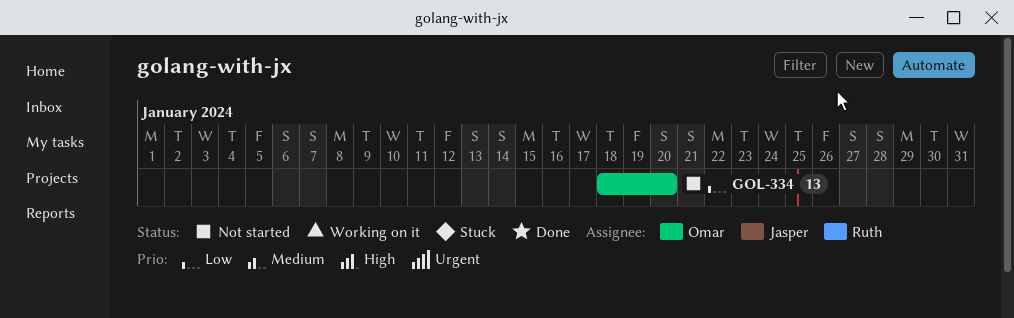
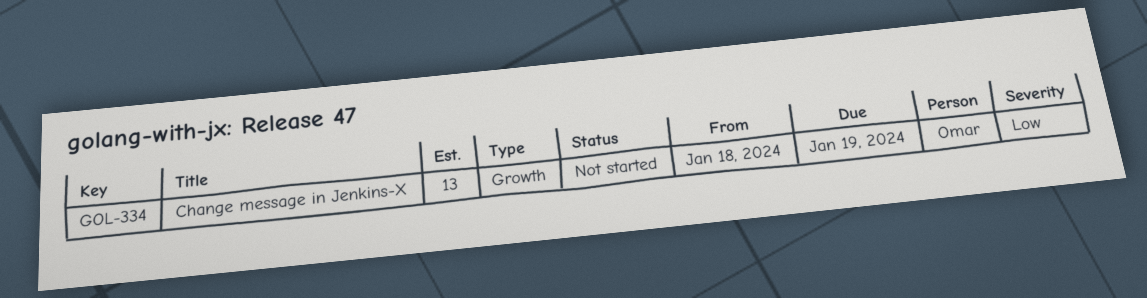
GOL-334, due: Jan 20 -> Jan 19

